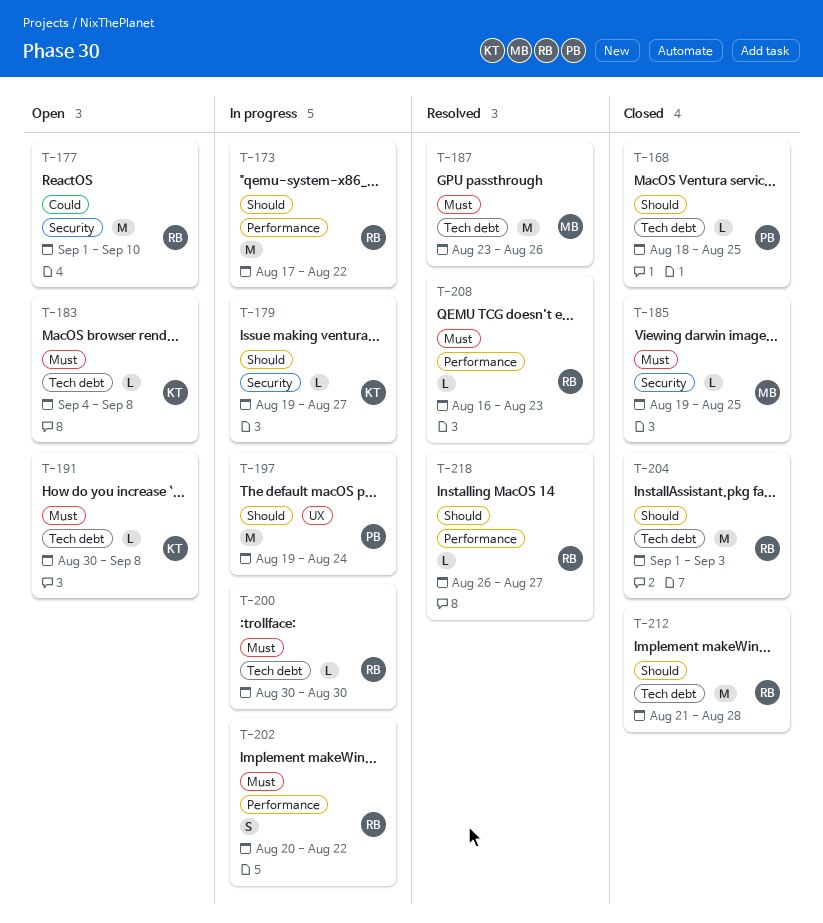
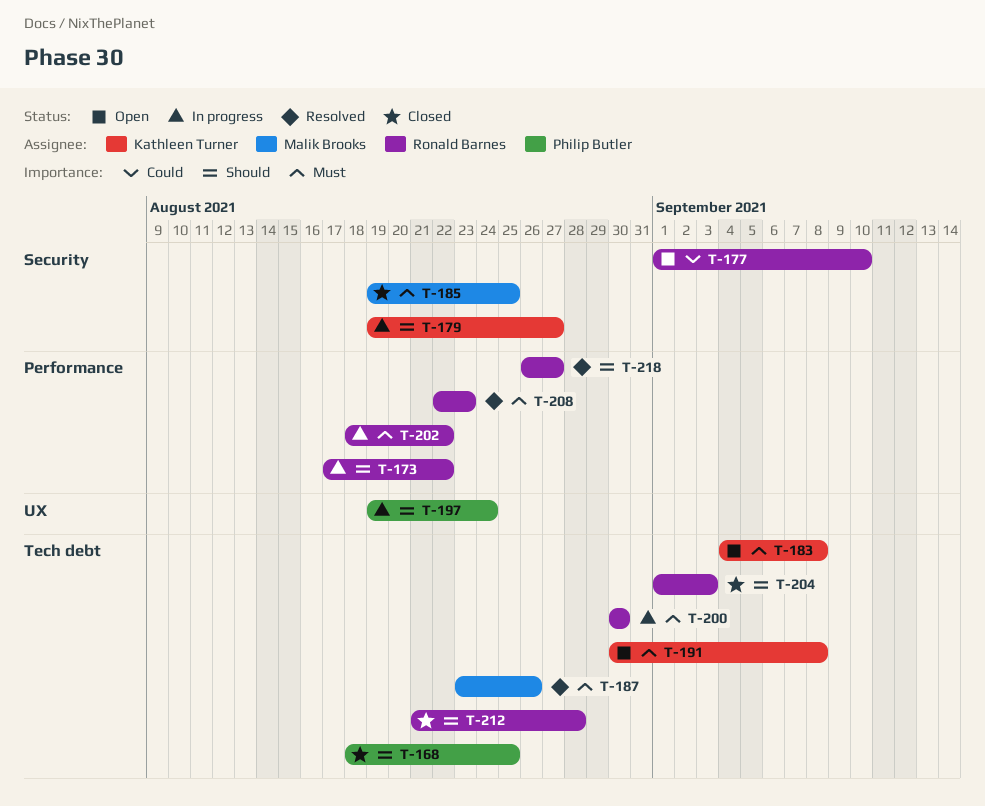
T-202, start: Aug 20 -> Aug 18
T-208, start: Aug 16 -> Aug 22

